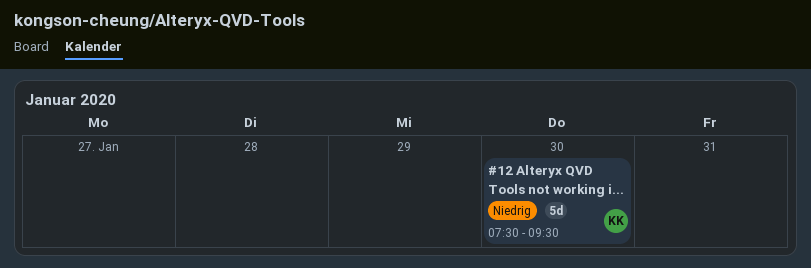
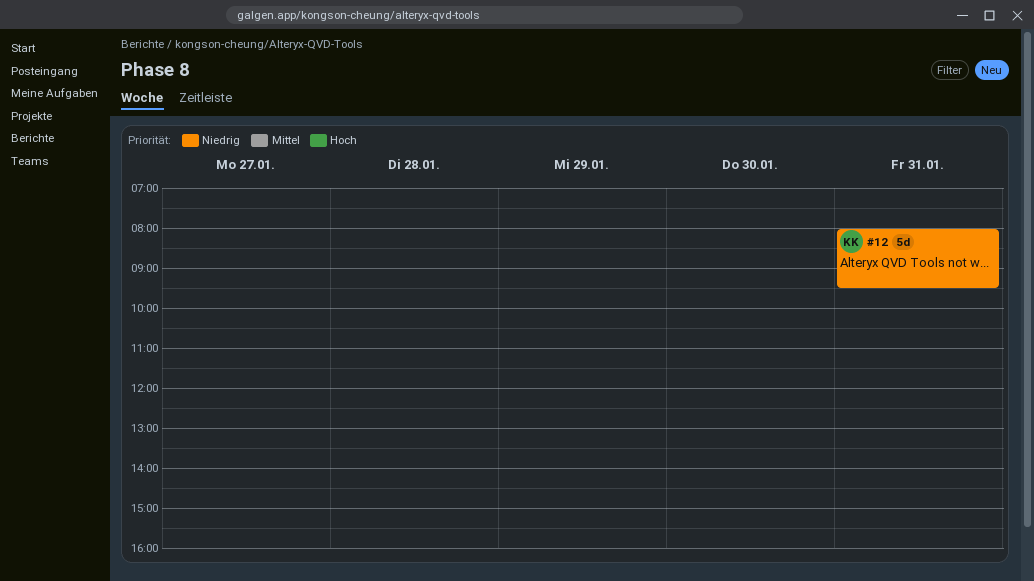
#12, day: Jan 30 -> Jan 31
#12, begins: 07:30 -> 08:00

